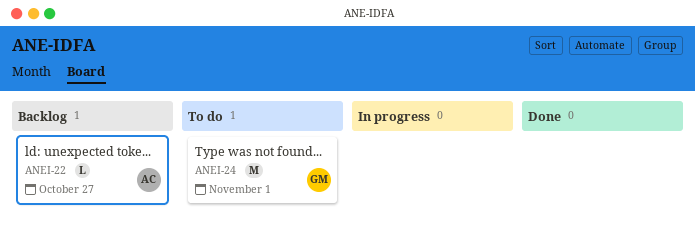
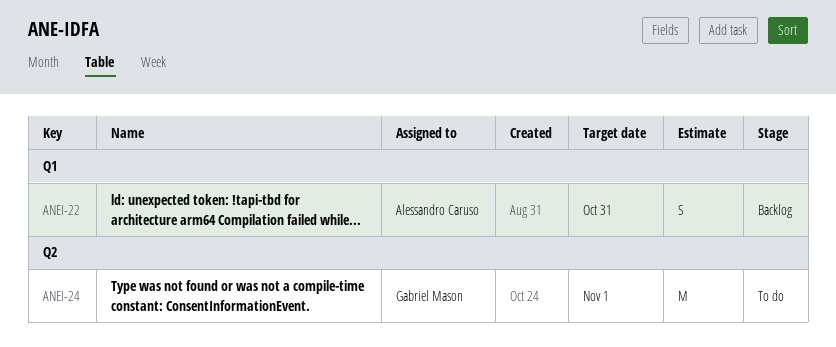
ANEI-22, estimate: L -> S
ANEI-22, due: Oct 27 -> Oct 31

